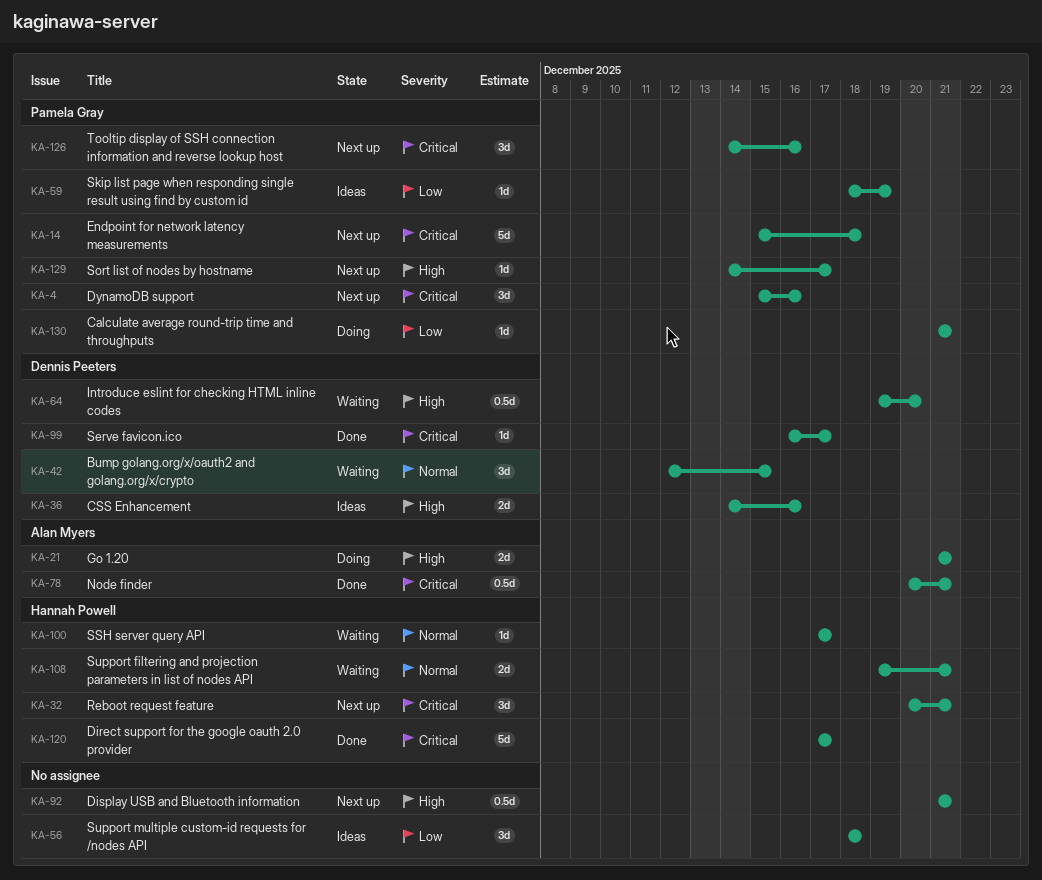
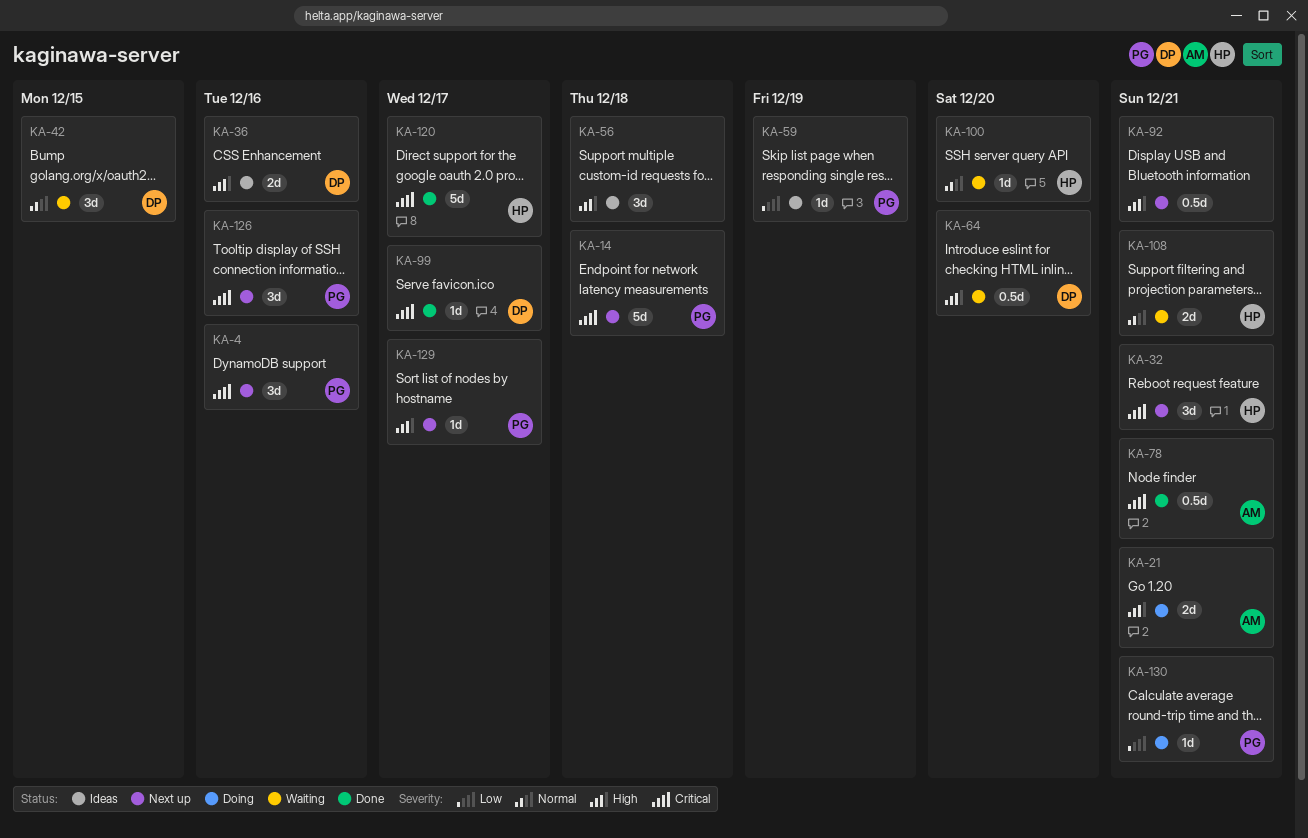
KA-56, priority: Low -> High
KA-100, due: Dec 17 -> Dec 20

